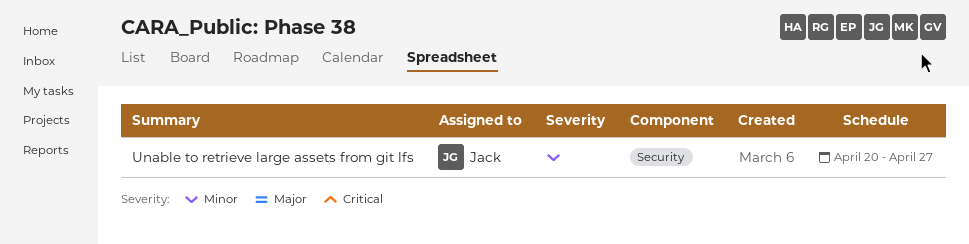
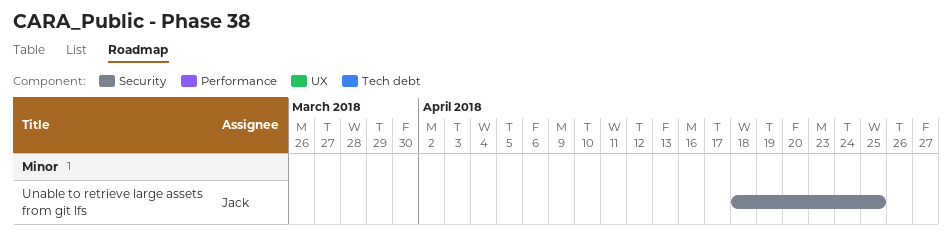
Unable to retrieve large assets from git lfs, start: Apr 20 -> Apr 18
Unable to retrieve large assets from git lfs, due: Apr 27 -> Apr 25

